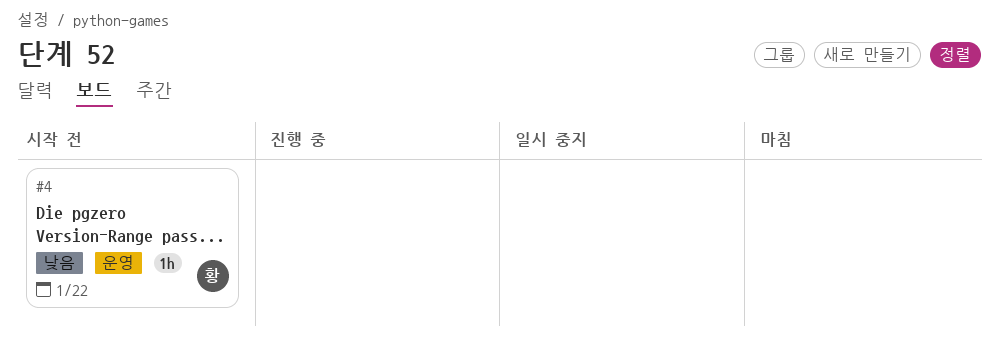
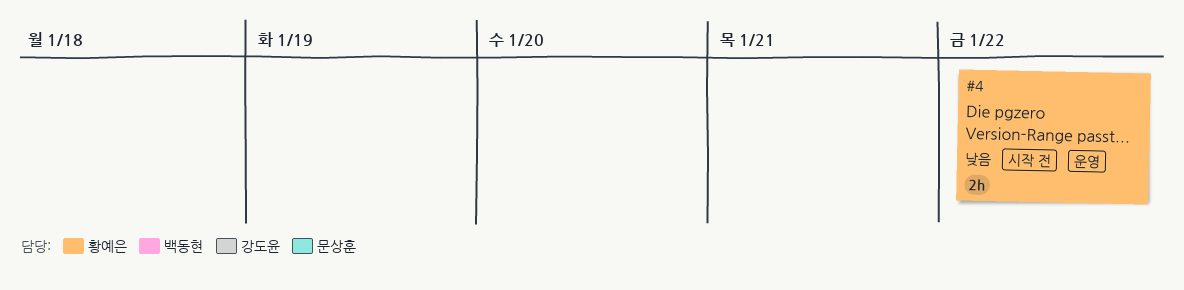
#4, estimate: 1h -> 2h

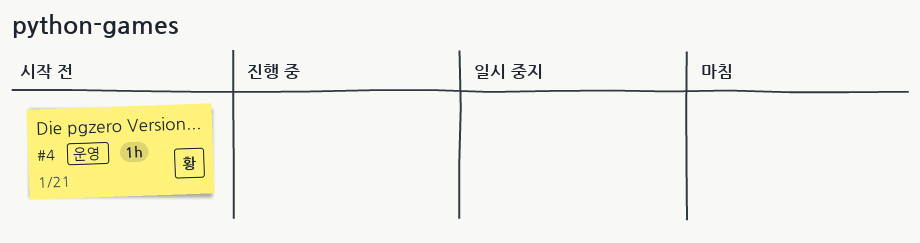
#4, estimate: 2h -> 1h
#4, due: Jan 22 -> Jan 21

